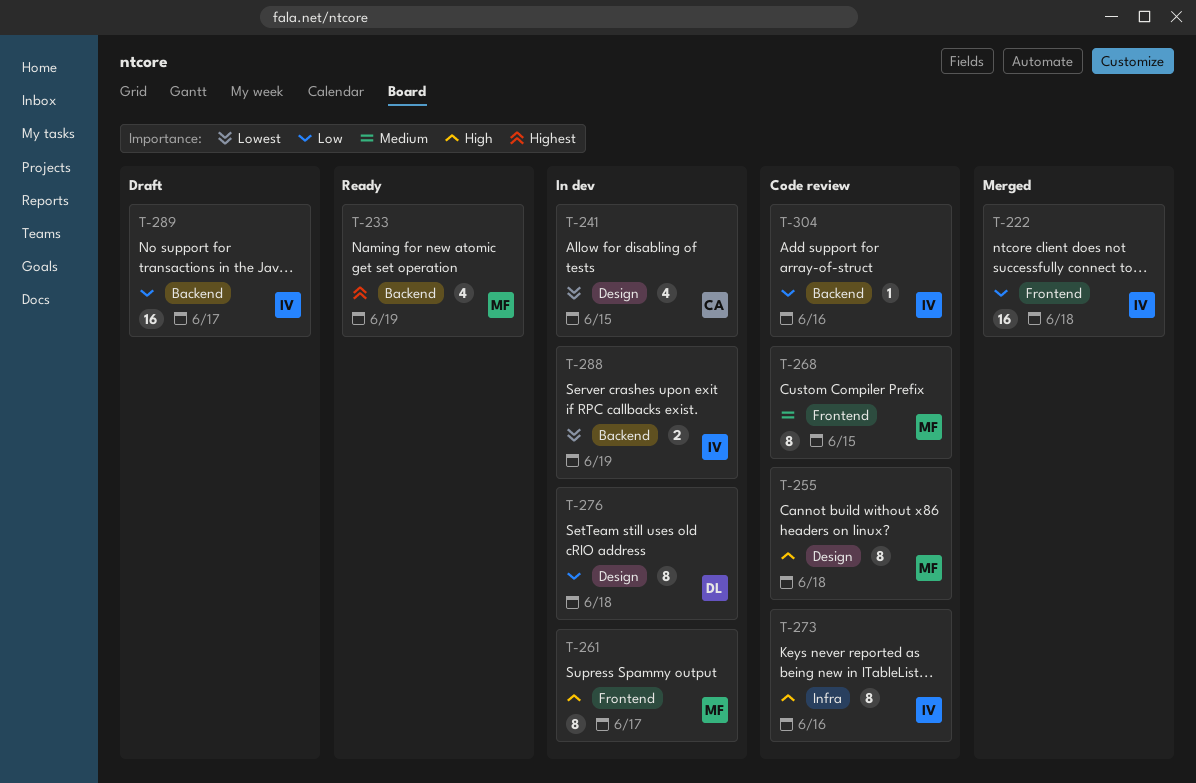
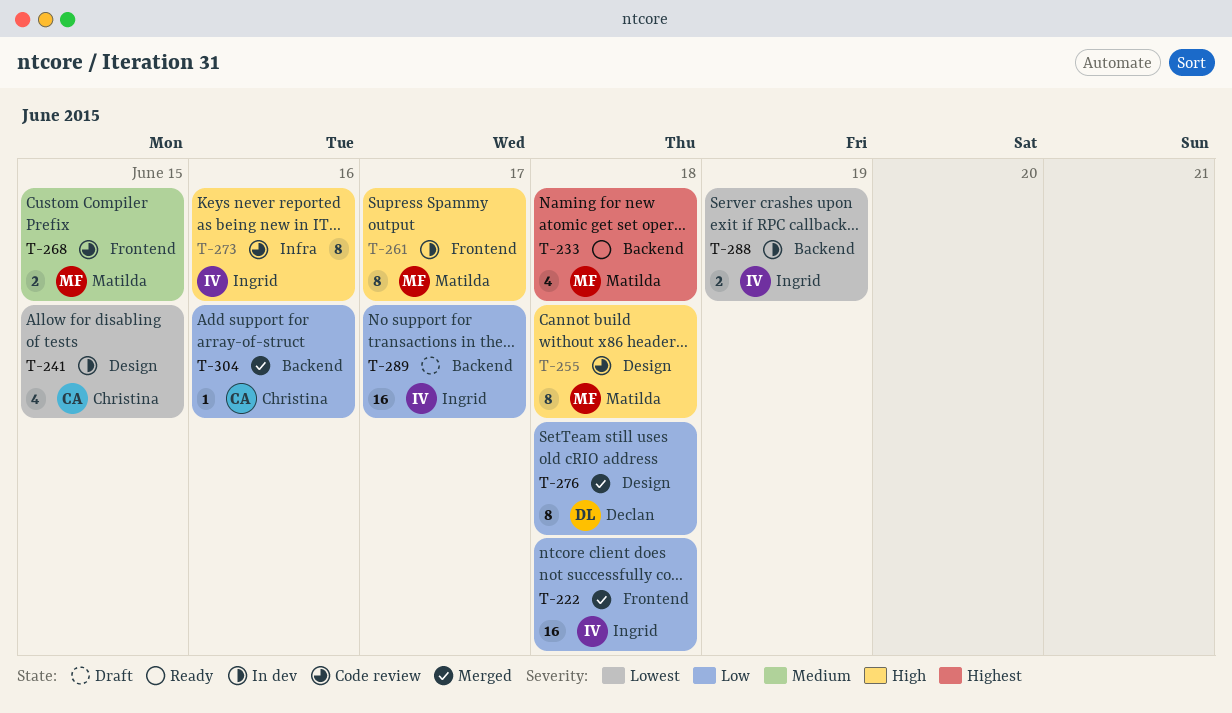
T-233, due: Jun 19 -> Jun 18
T-268, estimate: 8 -> 2
T-276, status: In dev -> Merged
T-304, status: Code review -> Merged
T-304, owner: Ingrid -> Christina

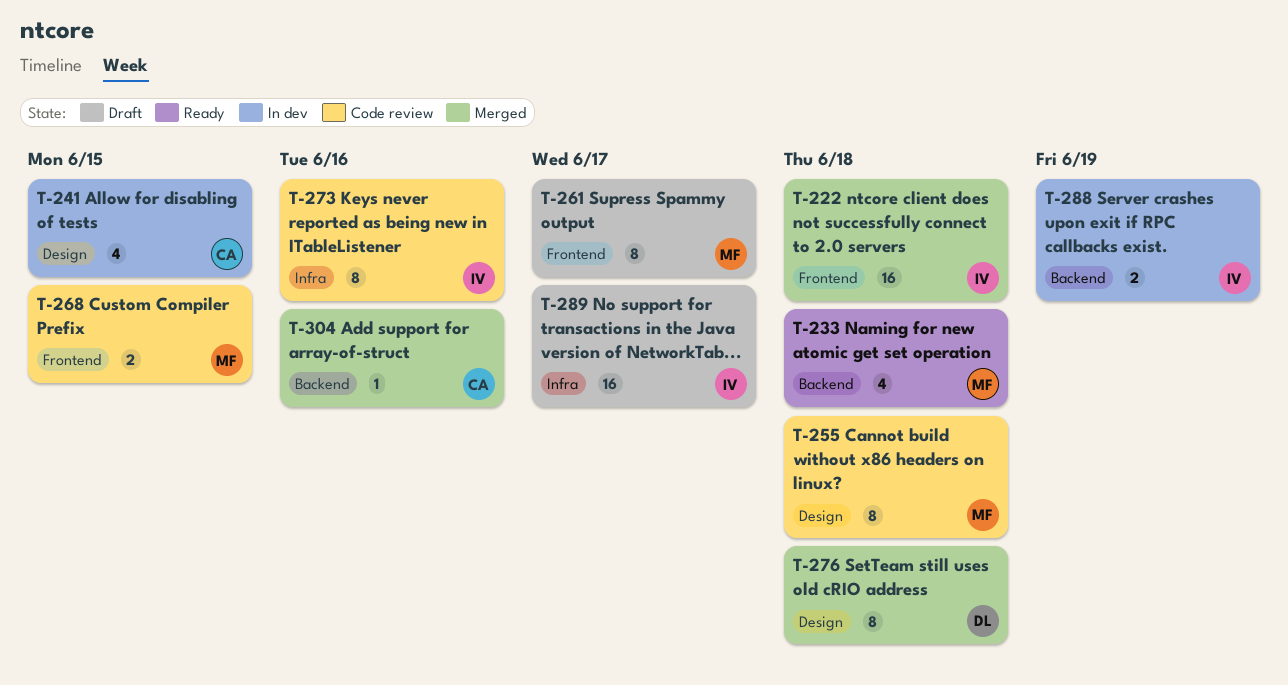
T-261, status: In dev -> Draft
T-289, label: Backend -> Infra

